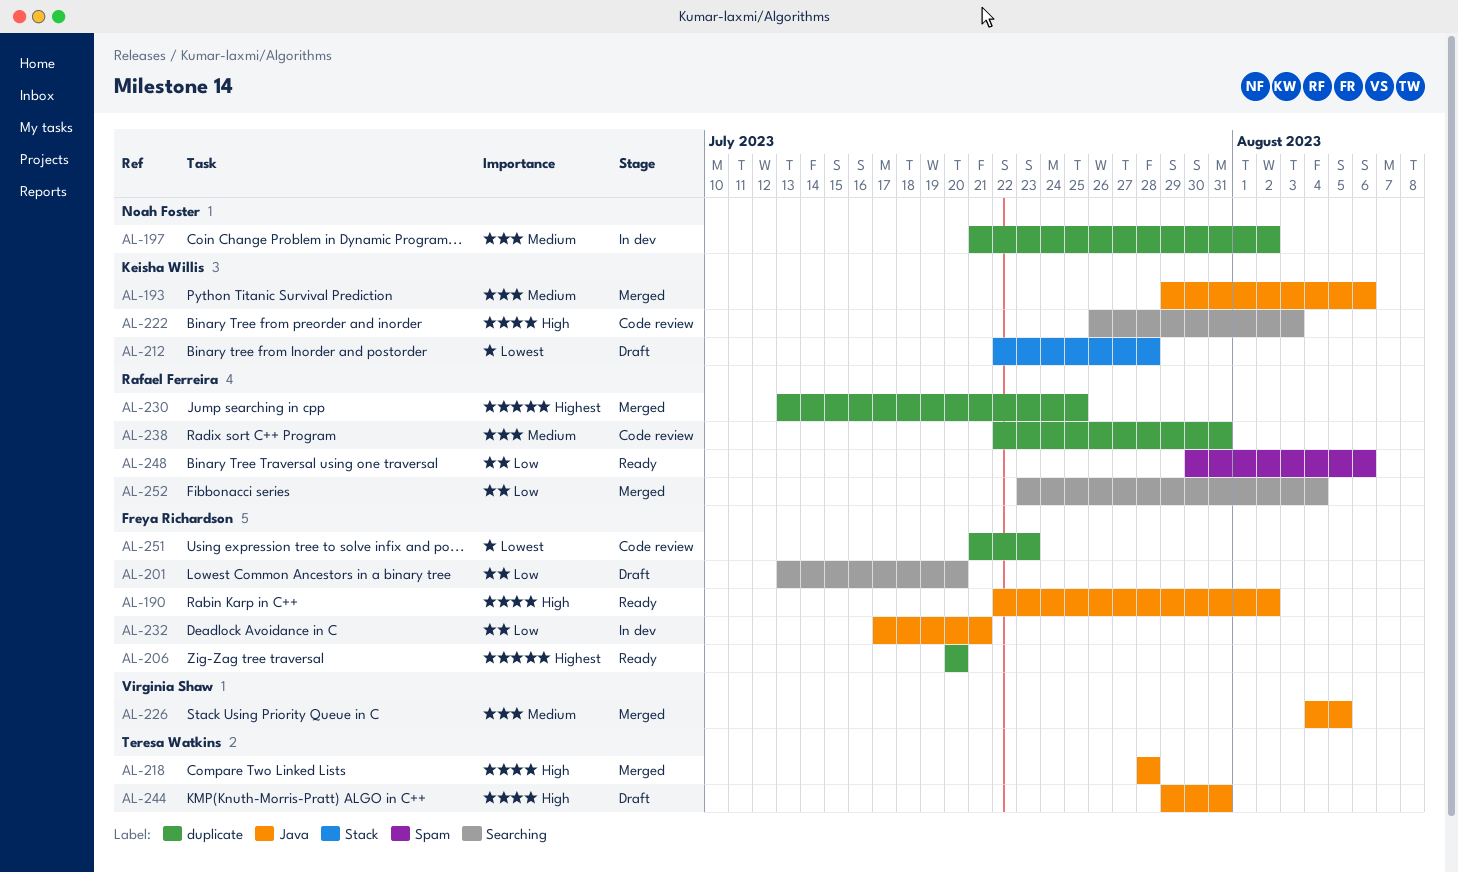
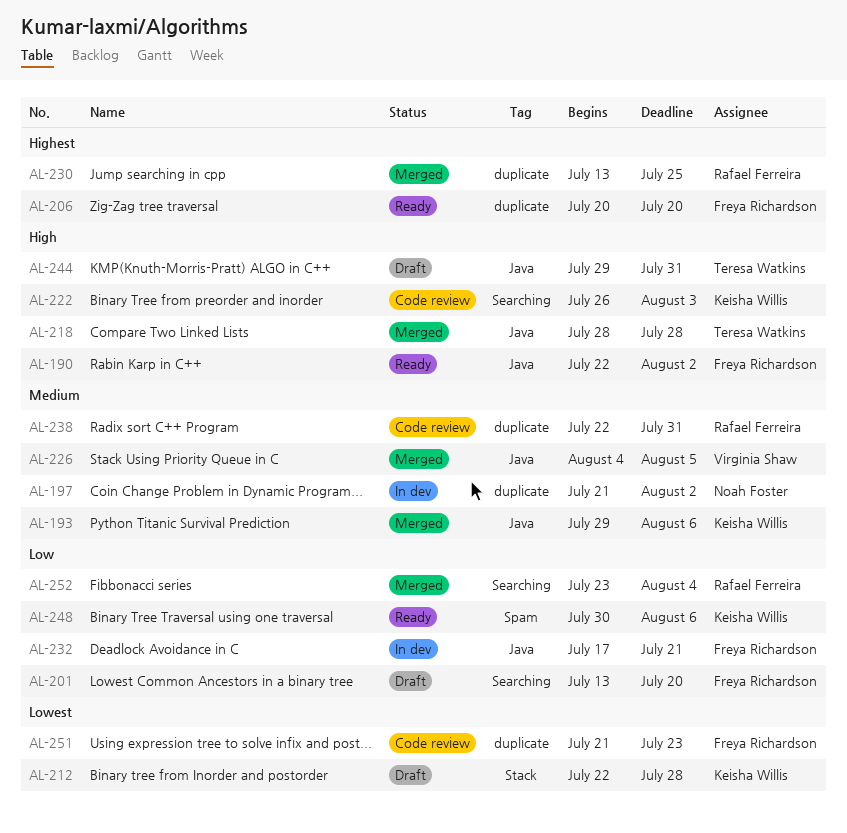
AL-248, owner: Rafael Ferreira -> Keisha Willis

